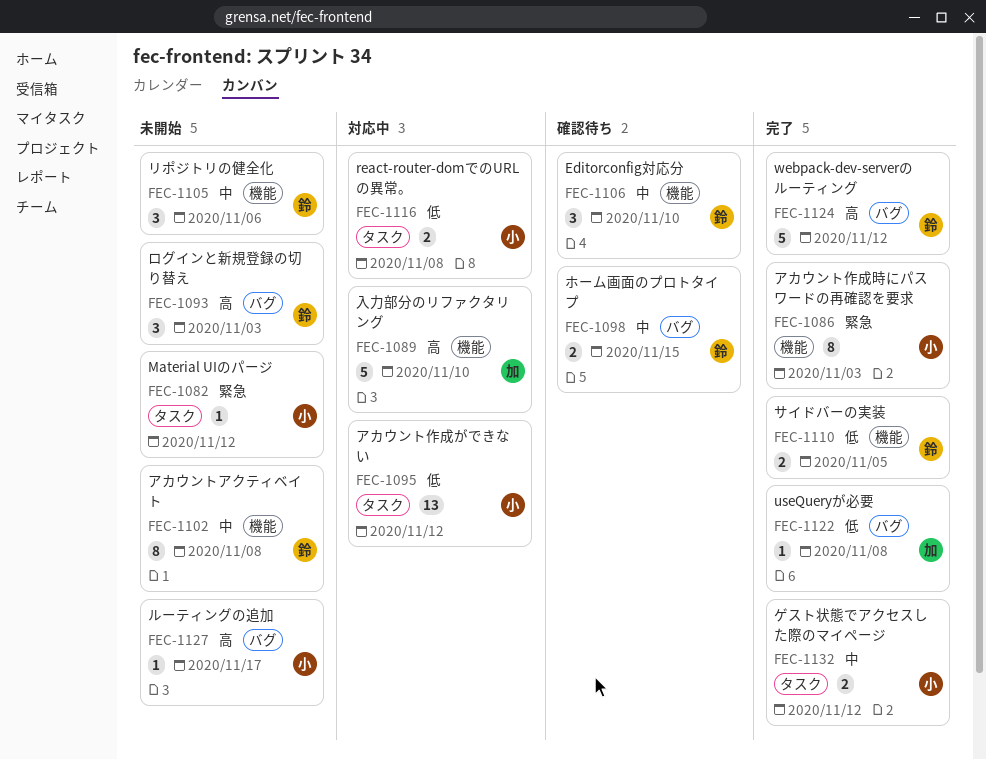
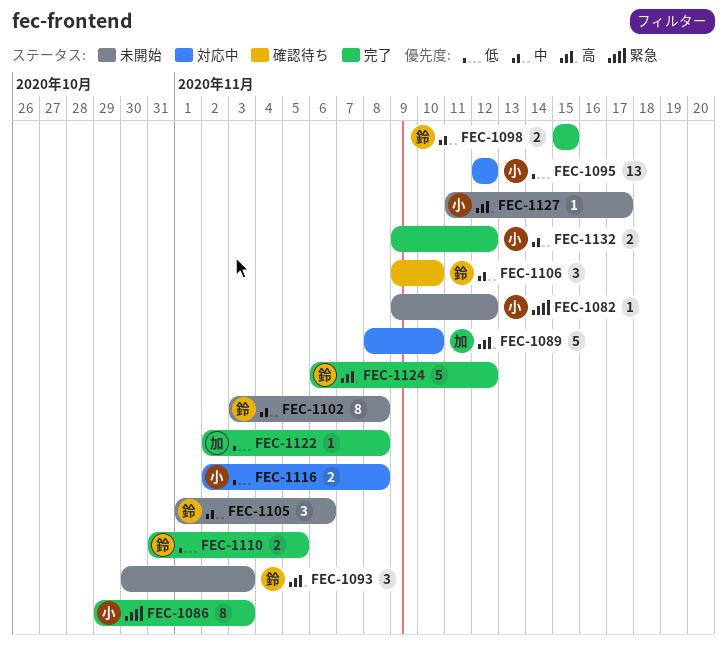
FEC-1098, status: 確認待ち -> 完了

